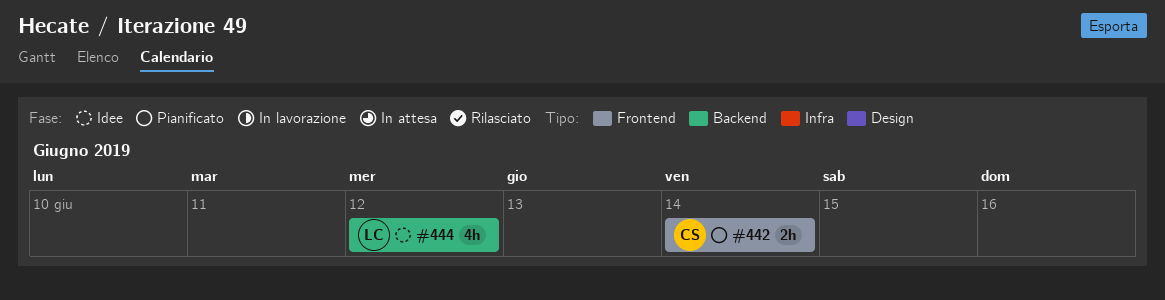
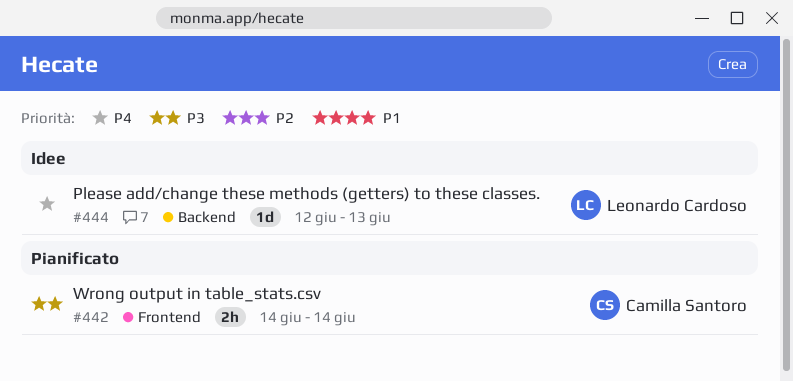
#444, estimate: 4h -> 1d
#444, due: Jun 12 -> Jun 13

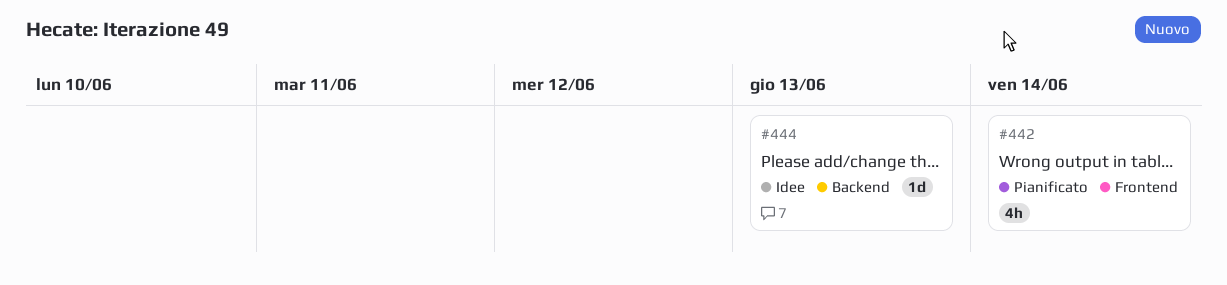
#442, estimate: 2h -> 4h

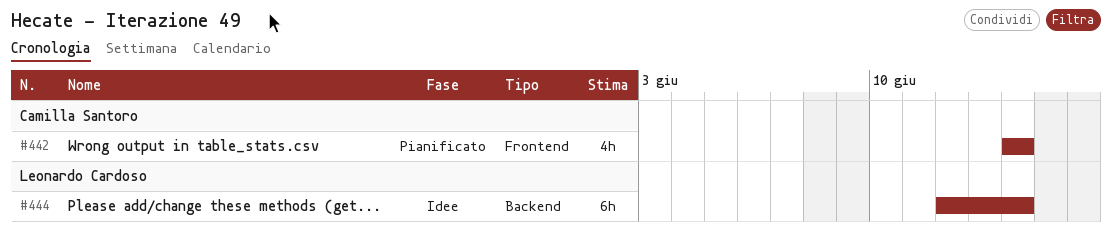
#444, estimate: 1d -> 6h
#444, due: Jun 13 -> Jun 14

